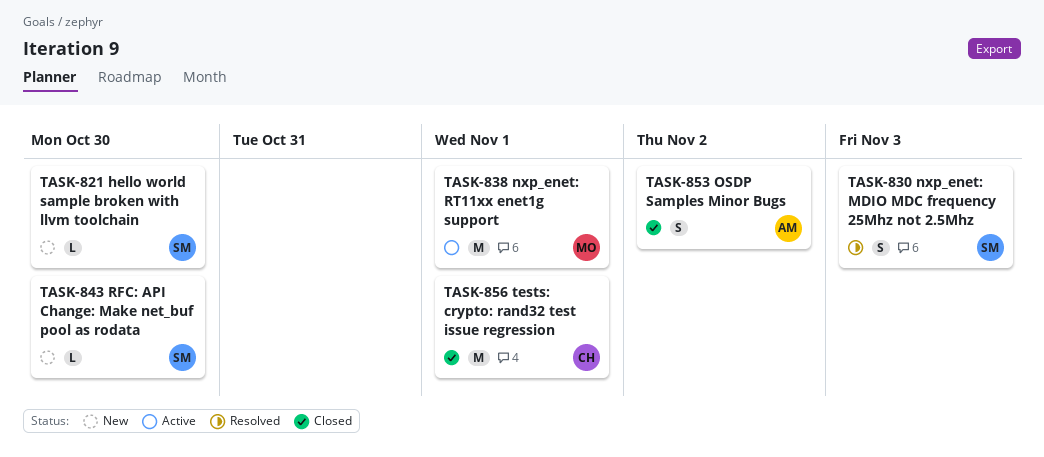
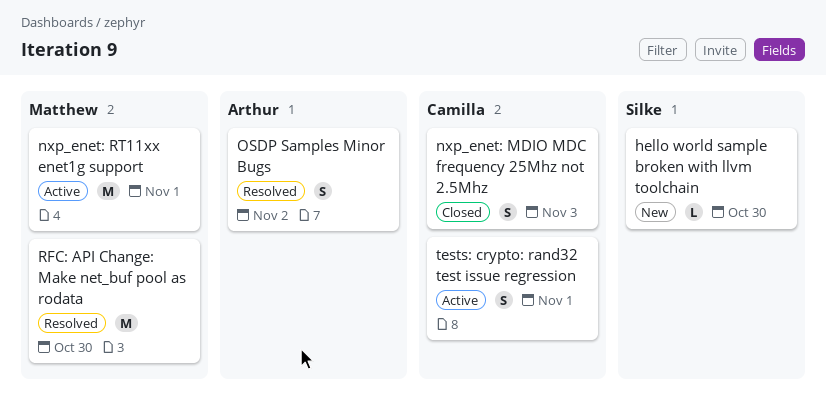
nxp_enet: MDIO MDC frequency 25Mhz not 2.5Mhz, status: Resolved -> Closed
nxp_enet: MDIO MDC frequency 25Mhz not 2.5Mhz, owner: Silke -> Camilla
OSDP Samples Minor Bugs, status: Closed -> Resolved
RFC: API Change: Make net_buf pool as rodata, status: New -> Resolved
RFC: API Change: Make net_buf pool as rodata, owner: Silke -> Matthew
RFC: API Change: Make net_buf pool as rodata, estimate: L -> M
tests: crypto: rand32 test issue regression, status: Closed -> Active
tests: crypto: rand32 test issue regression, estimate: M -> S

